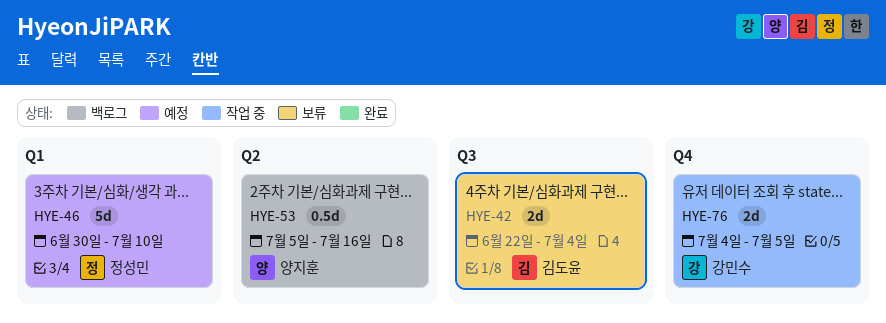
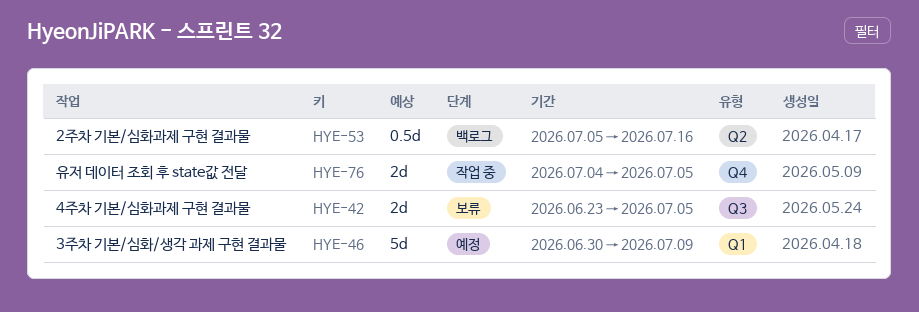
HYE-42, start: Jun 22 -> Jun 23
HYE-42, due: Jul 4 -> Jul 5
HYE-46, due: Jul 10 -> Jul 9

